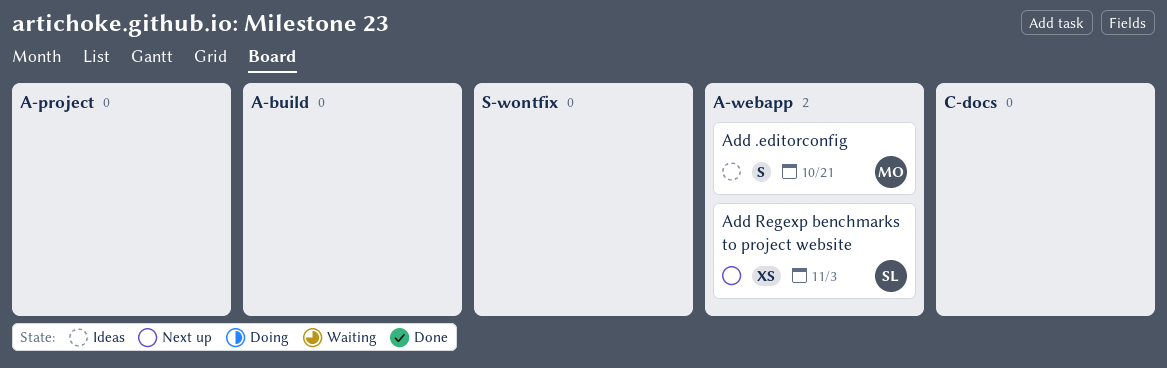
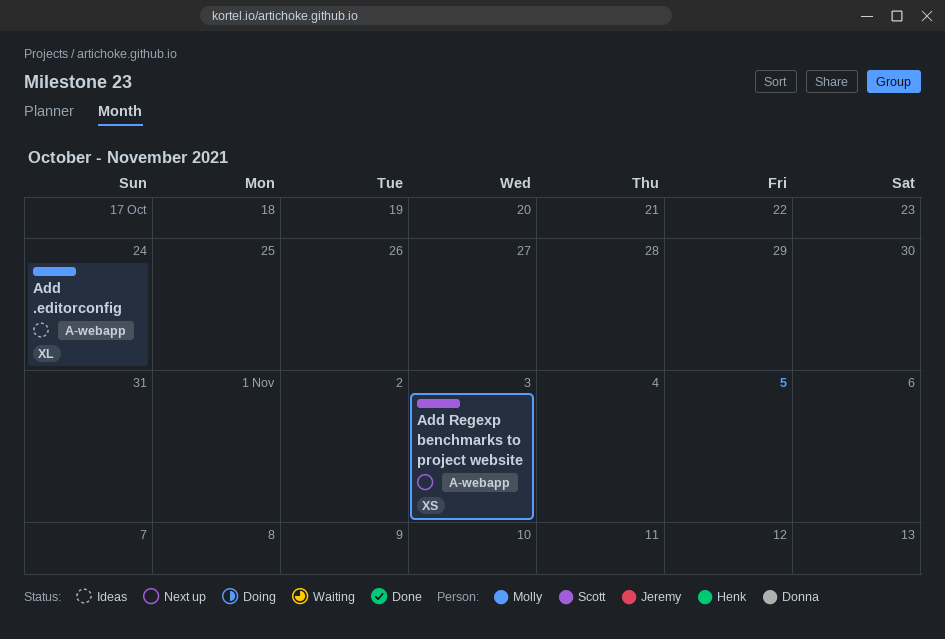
Add .editorconfig, estimate: S -> XL
Add .editorconfig, due: Oct 21 -> Oct 24

